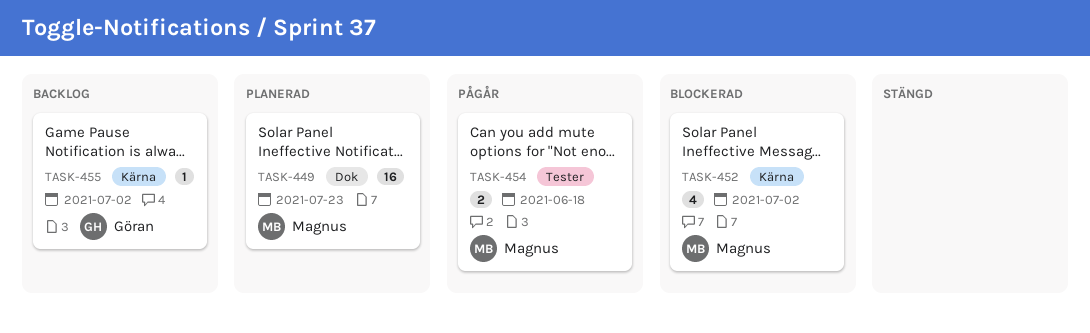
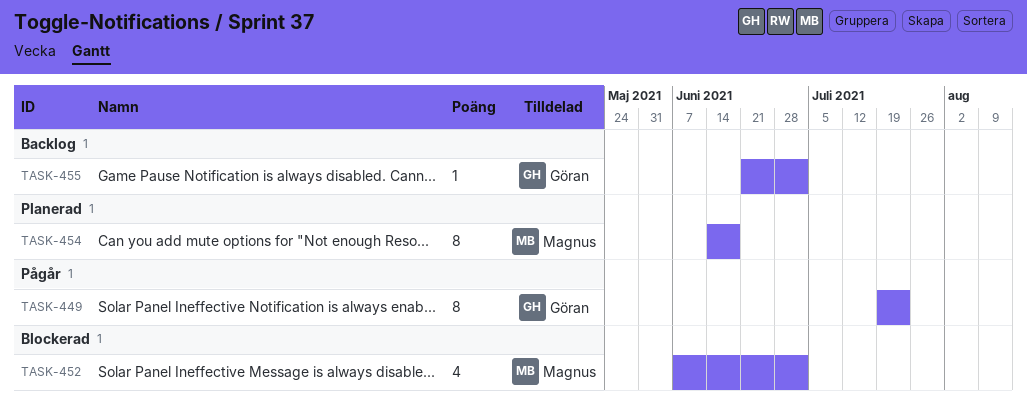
TASK-449, status: Planerad -> Pågår
TASK-449, owner: Magnus -> Göran
TASK-449, estimate: 16 -> 8
TASK-454, status: Pågår -> Planerad
TASK-454, estimate: 2 -> 8

